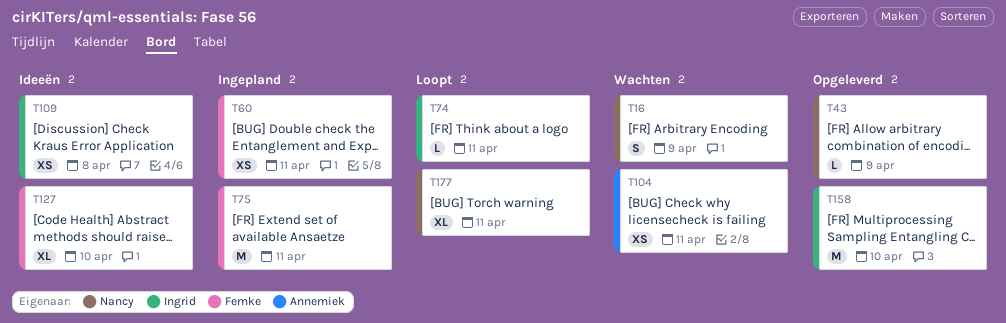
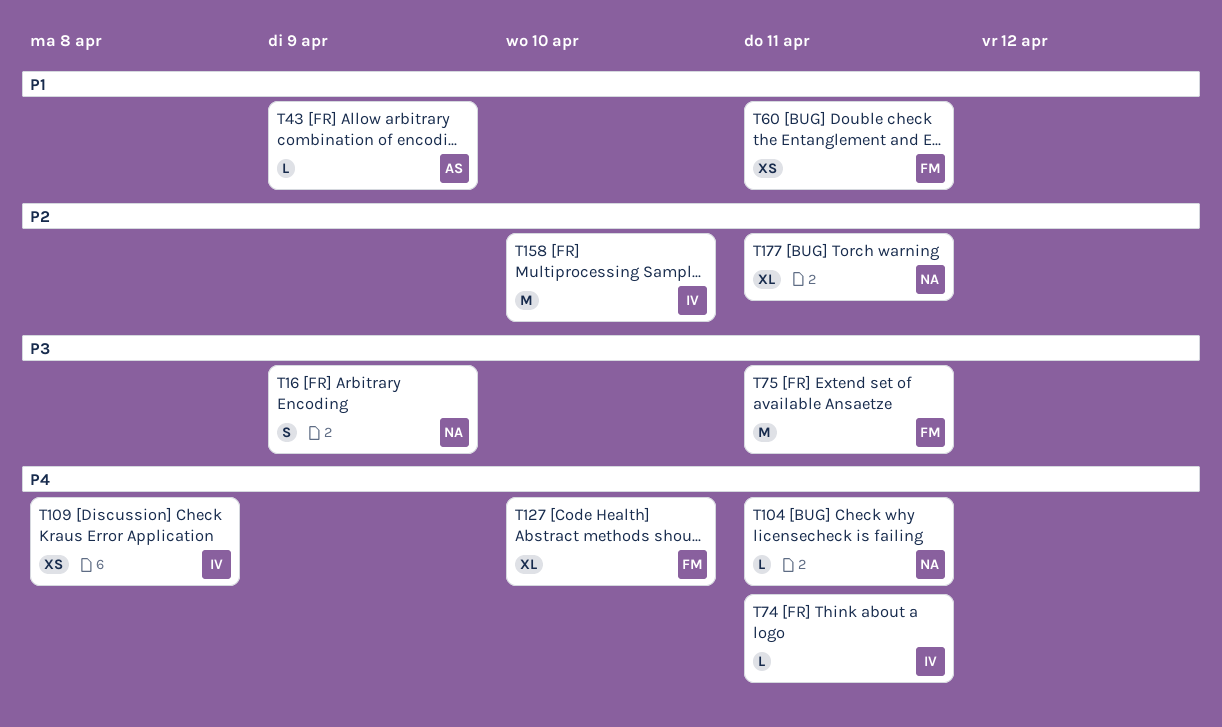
T43, owner: Nancy -> Annemiek
T104, owner: Annemiek -> Nancy
T104, estimate: XS -> L

